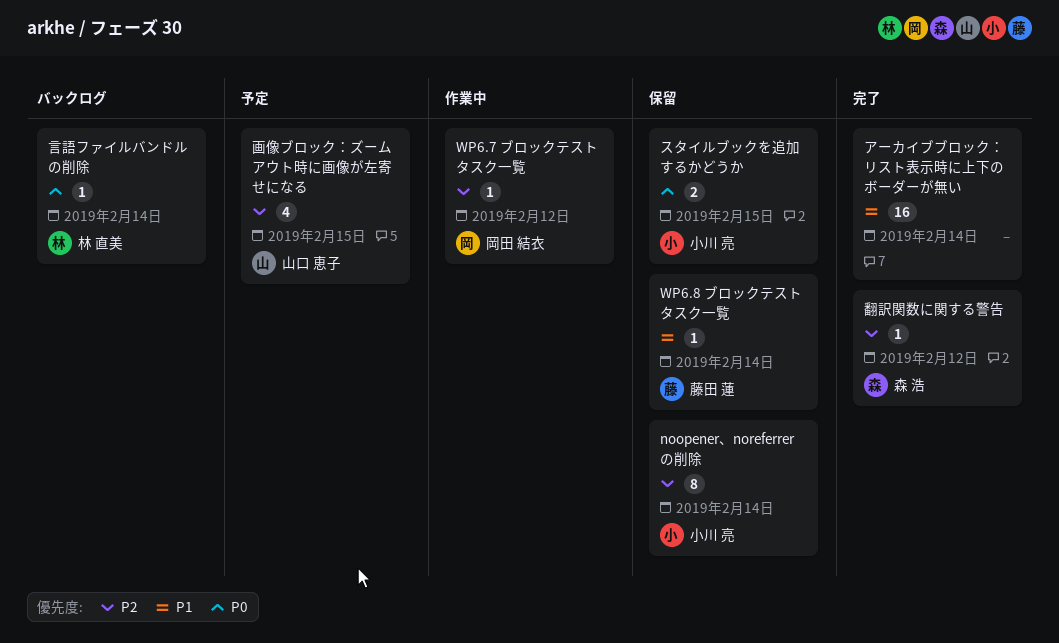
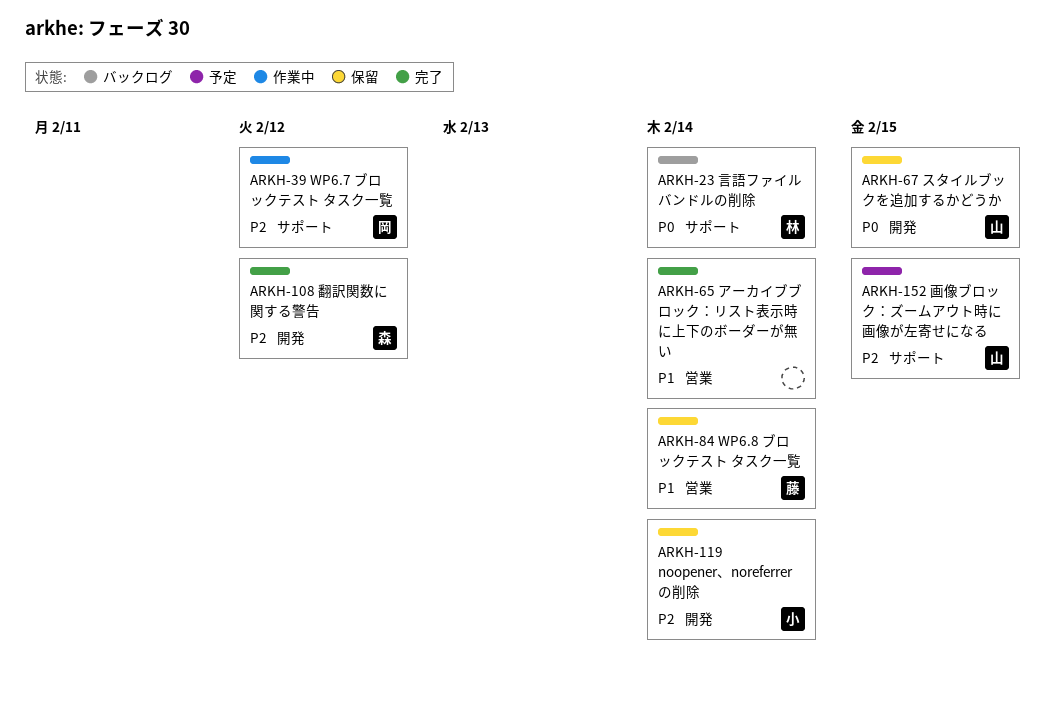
スタイルブックを追加するかどうか, owner: 小川 亮 -> 山口 恵子

